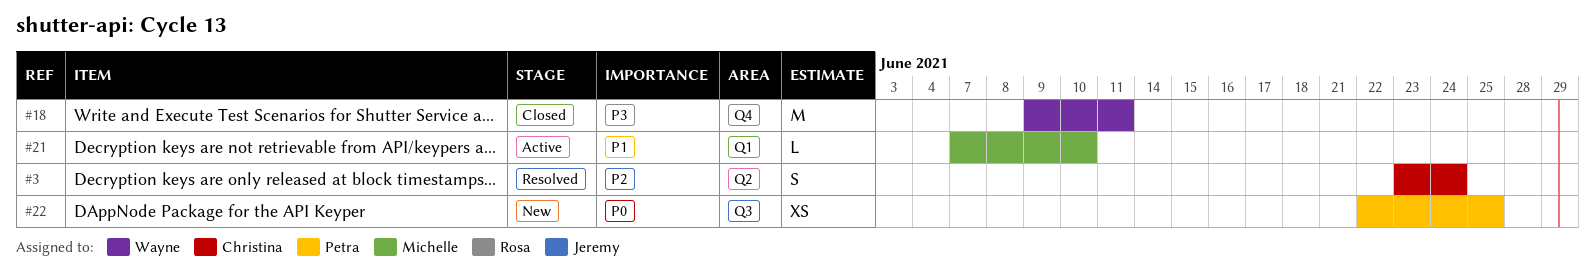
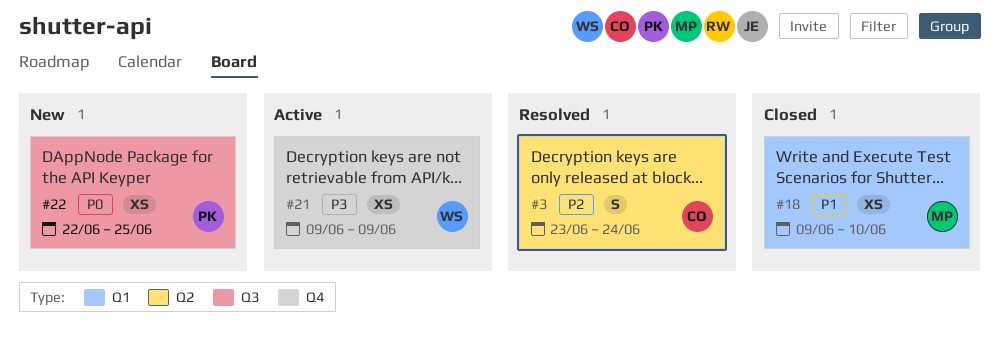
#18, owner: Wayne -> Michelle
#18, priority: P3 -> P1
#18, label: Q4 -> Q1
#18, estimate: M -> XS
#18, due: Jun 11 -> Jun 10
#21, owner: Michelle -> Wayne
#21, priority: P1 -> P3
#21, label: Q1 -> Q4
#21, estimate: L -> XS
#21, start: Jun 7 -> Jun 9
#21, due: Jun 10 -> Jun 9

